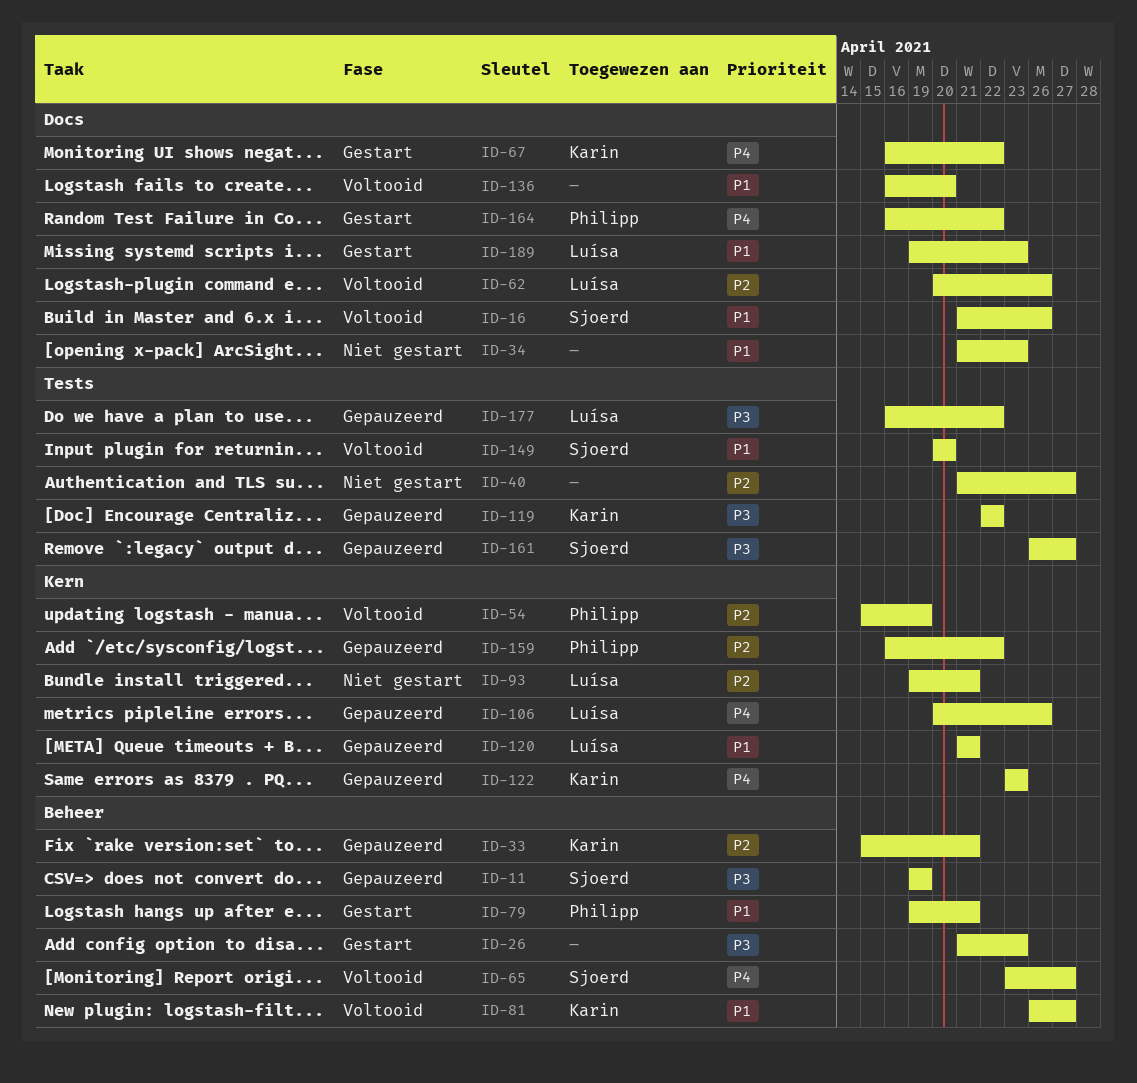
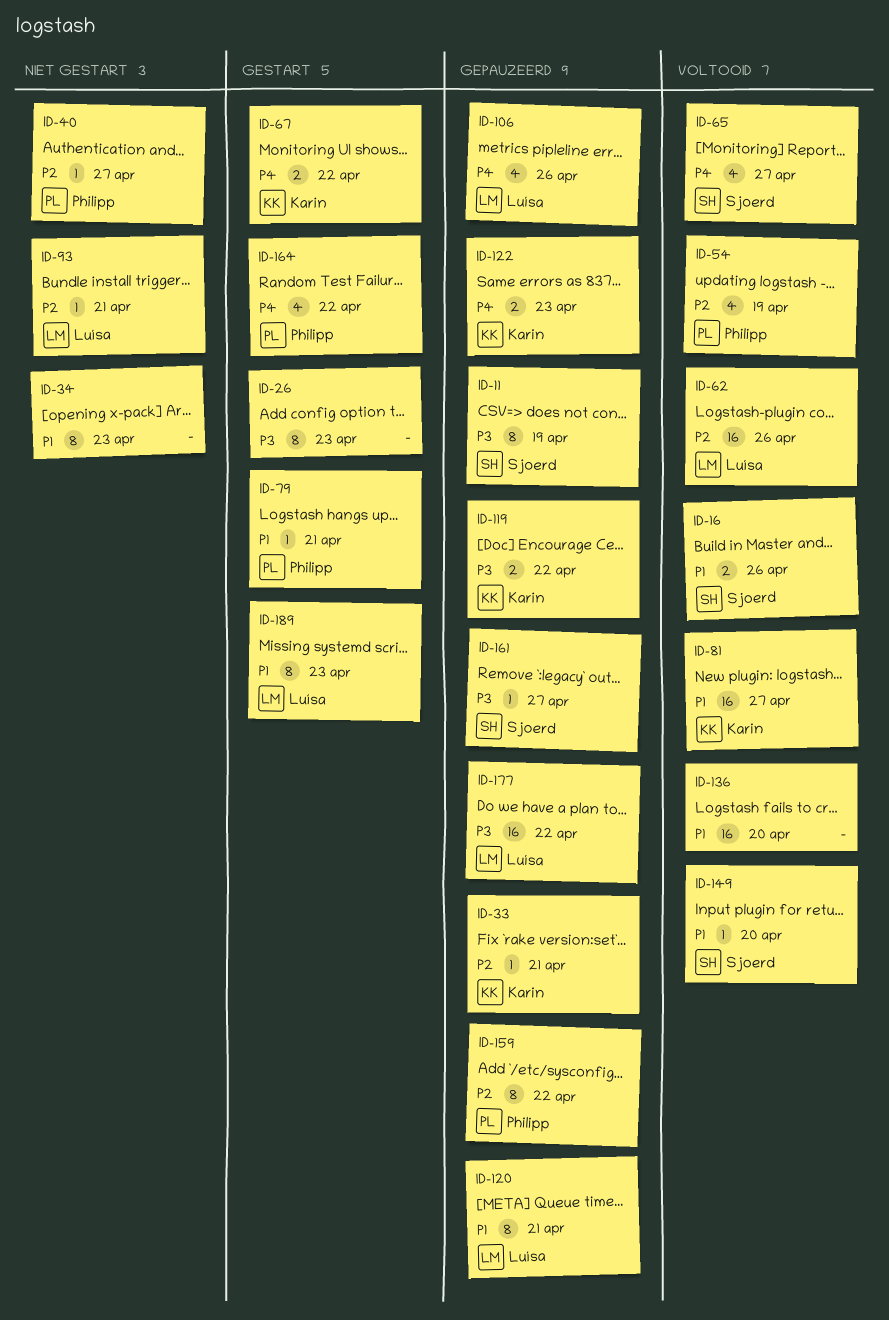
ID-40, owner: none -> Philipp

